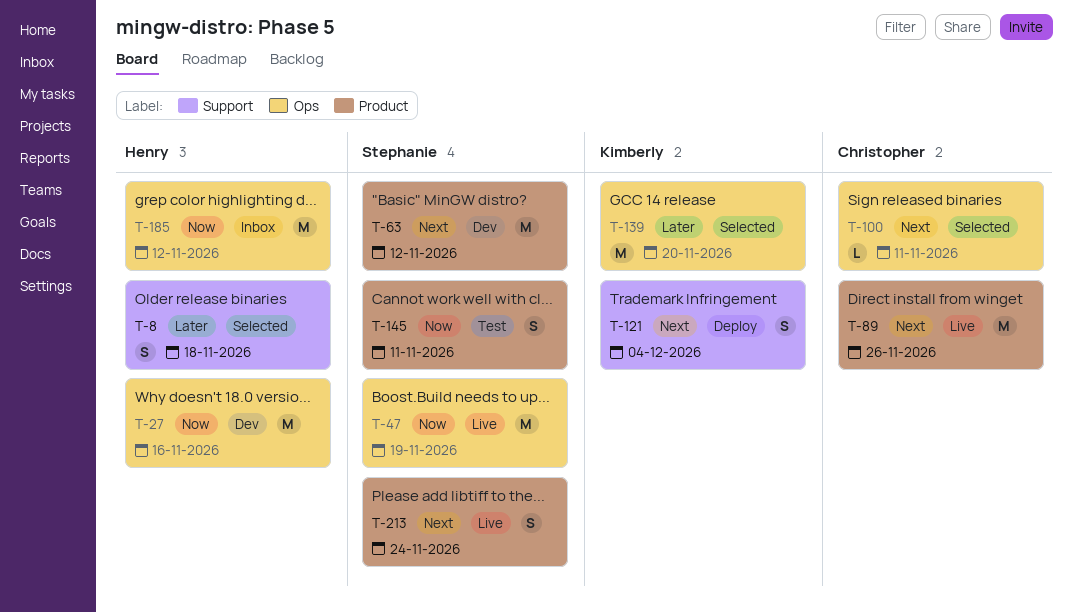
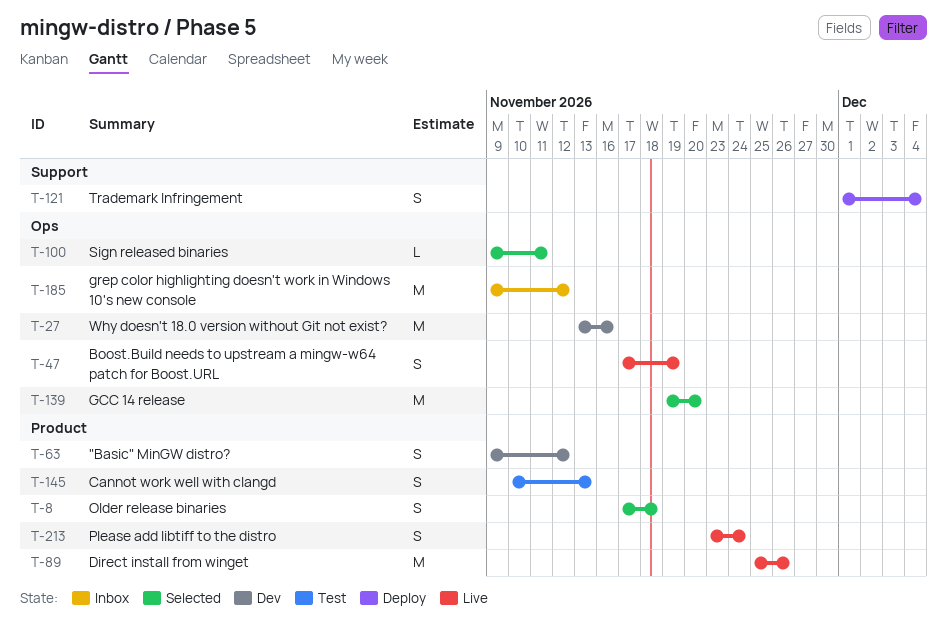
T-8, label: Support -> Product
T-47, estimate: M -> S
T-63, estimate: M -> S
T-145, due: Nov 11 -> Nov 13

